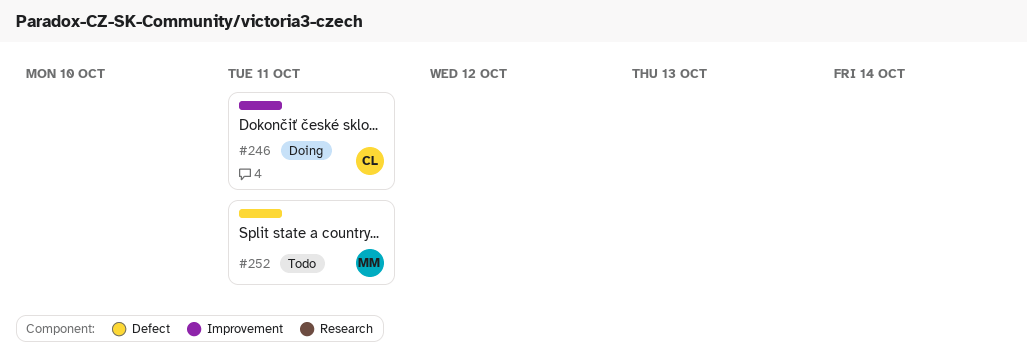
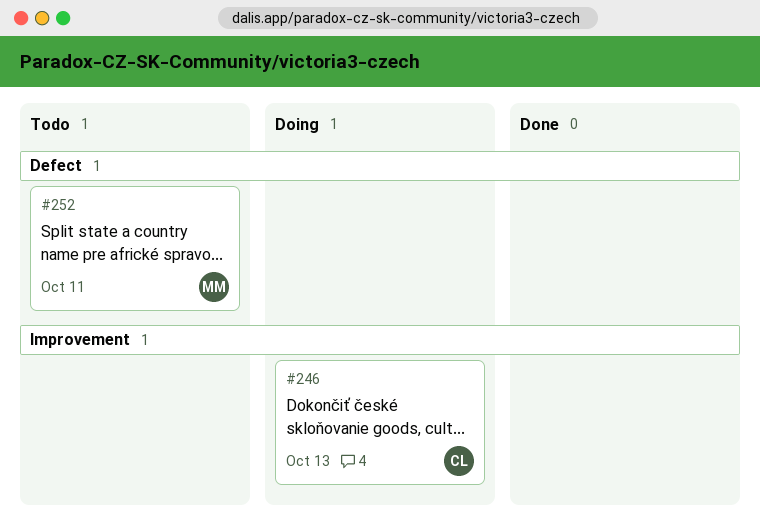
#246, due: Oct 11 -> Oct 13

